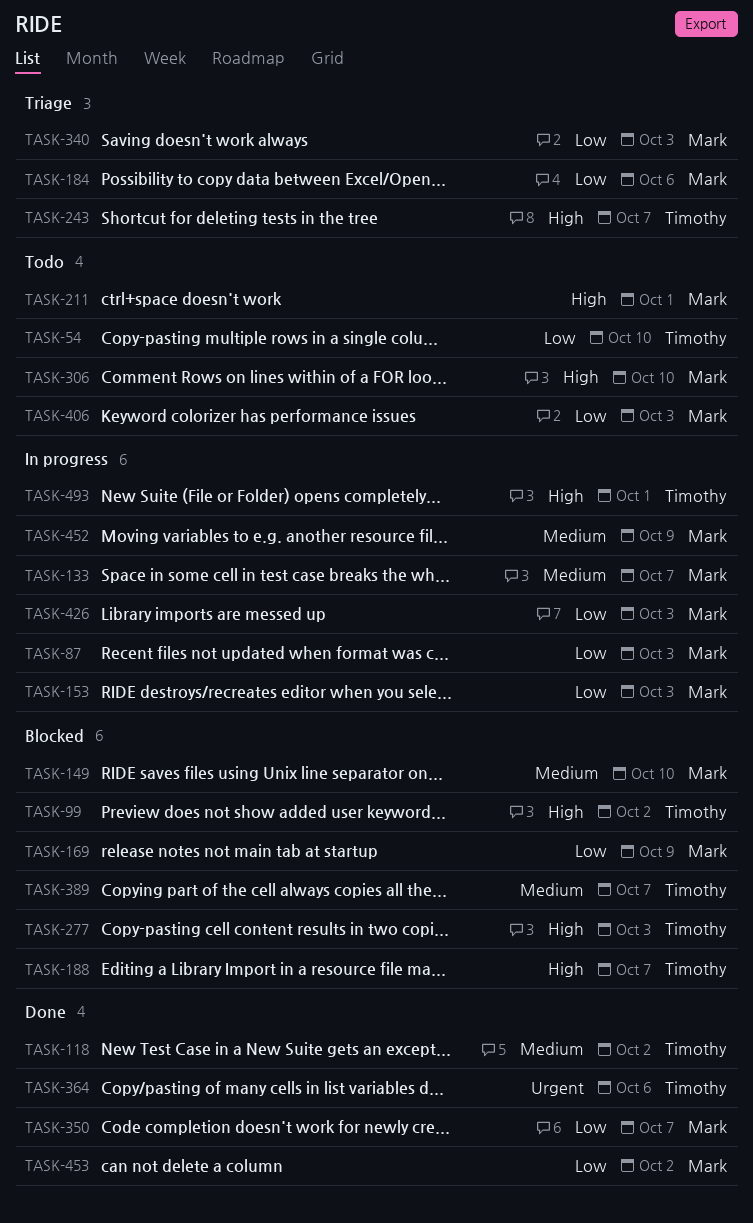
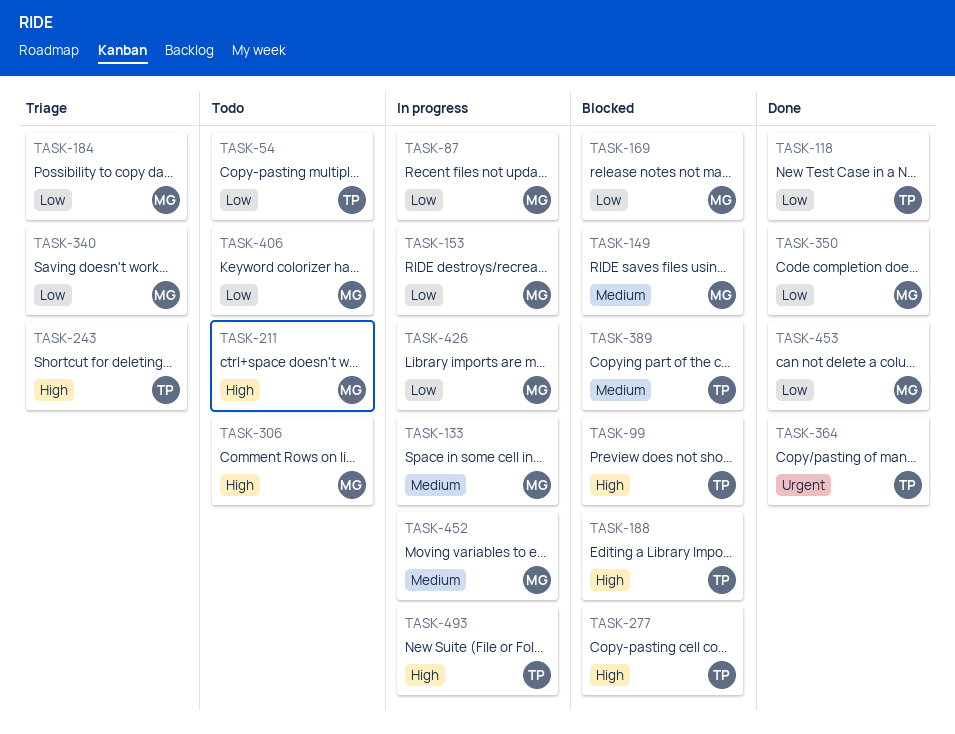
TASK-118, priority: Medium -> Low

